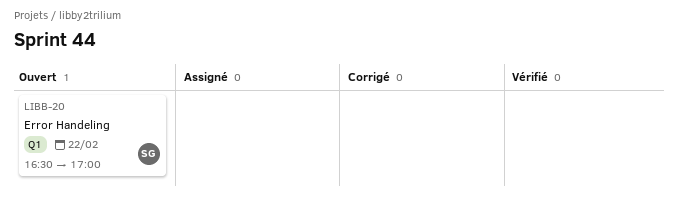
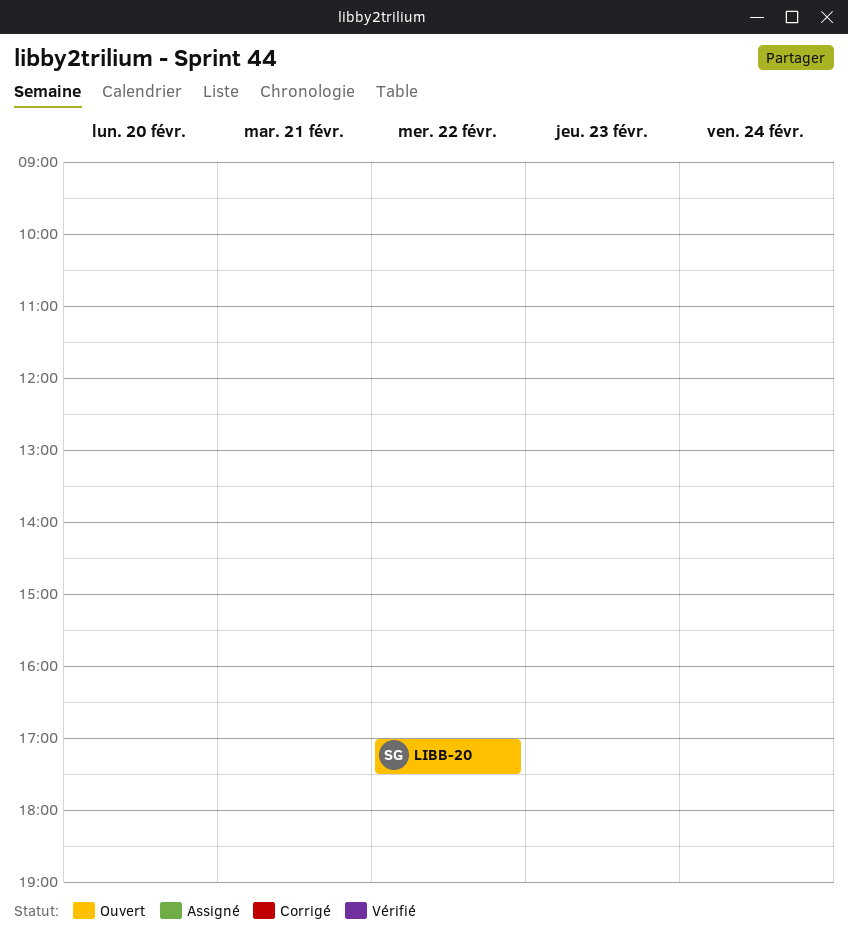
LIBB-20, begins: 16:30 -> 17:00
LIBB-20, ends: 17:00 -> 17:30

